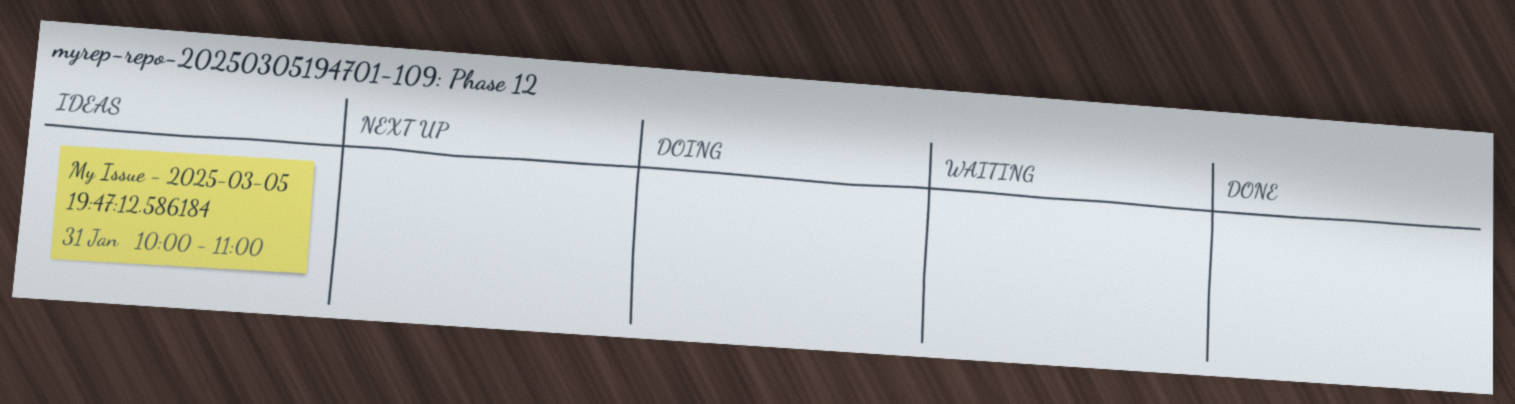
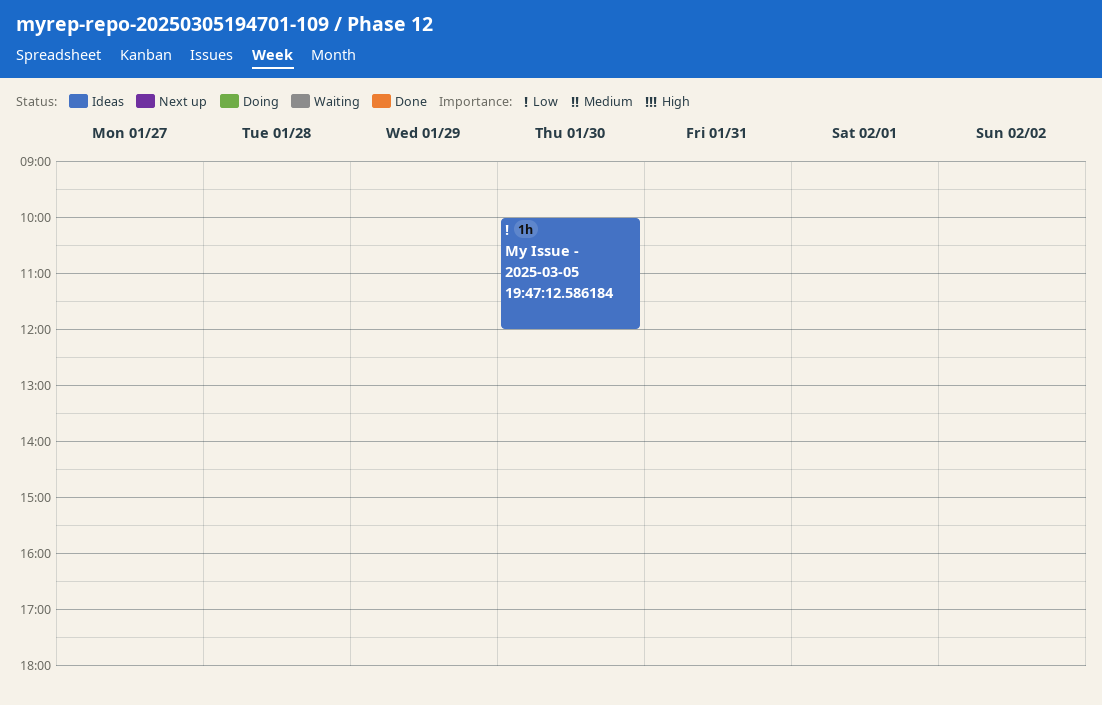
My Issue - 2025-03-05 19:47:12.586184, day: Jan 31 -> Jan 30
My Issue - 2025-03-05 19:47:12.586184, ends: 11:00 -> 12:00

